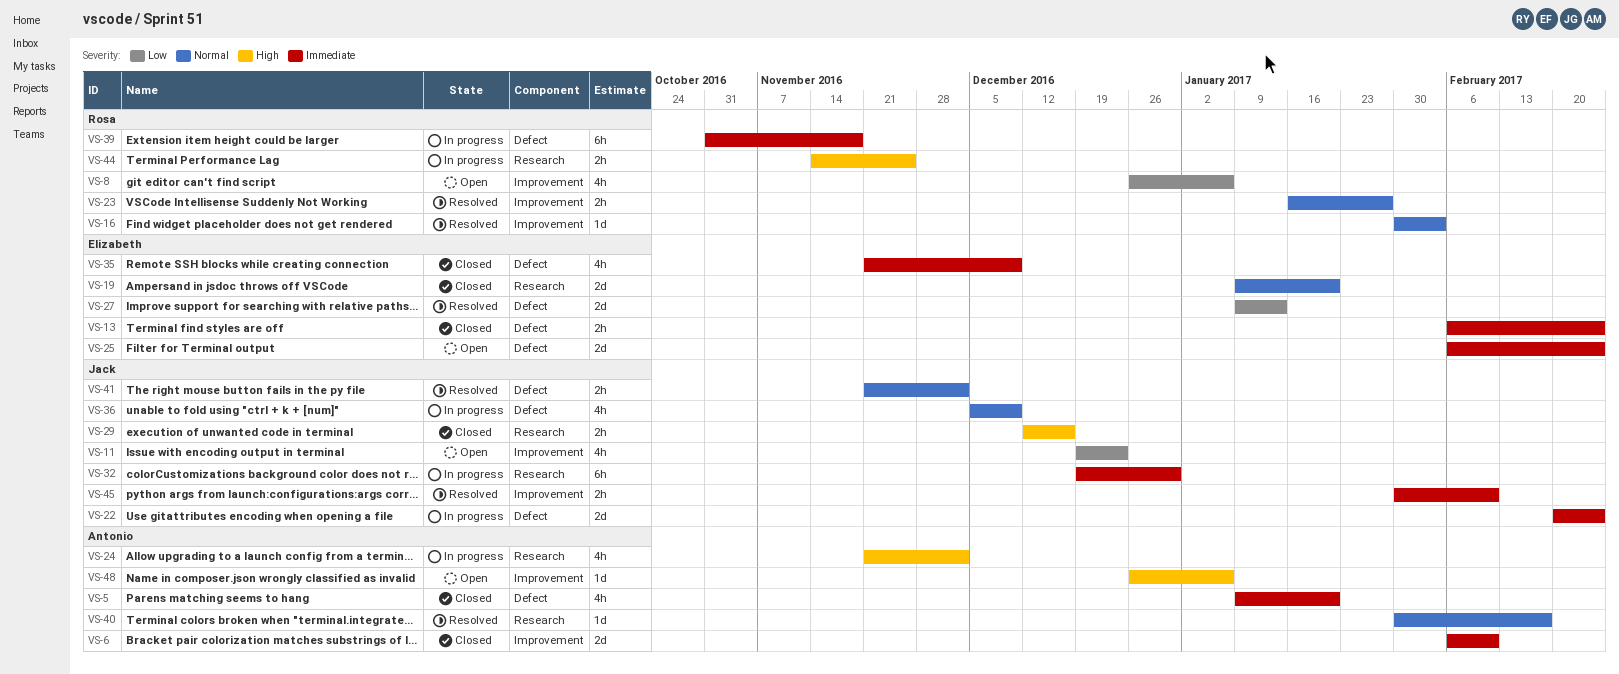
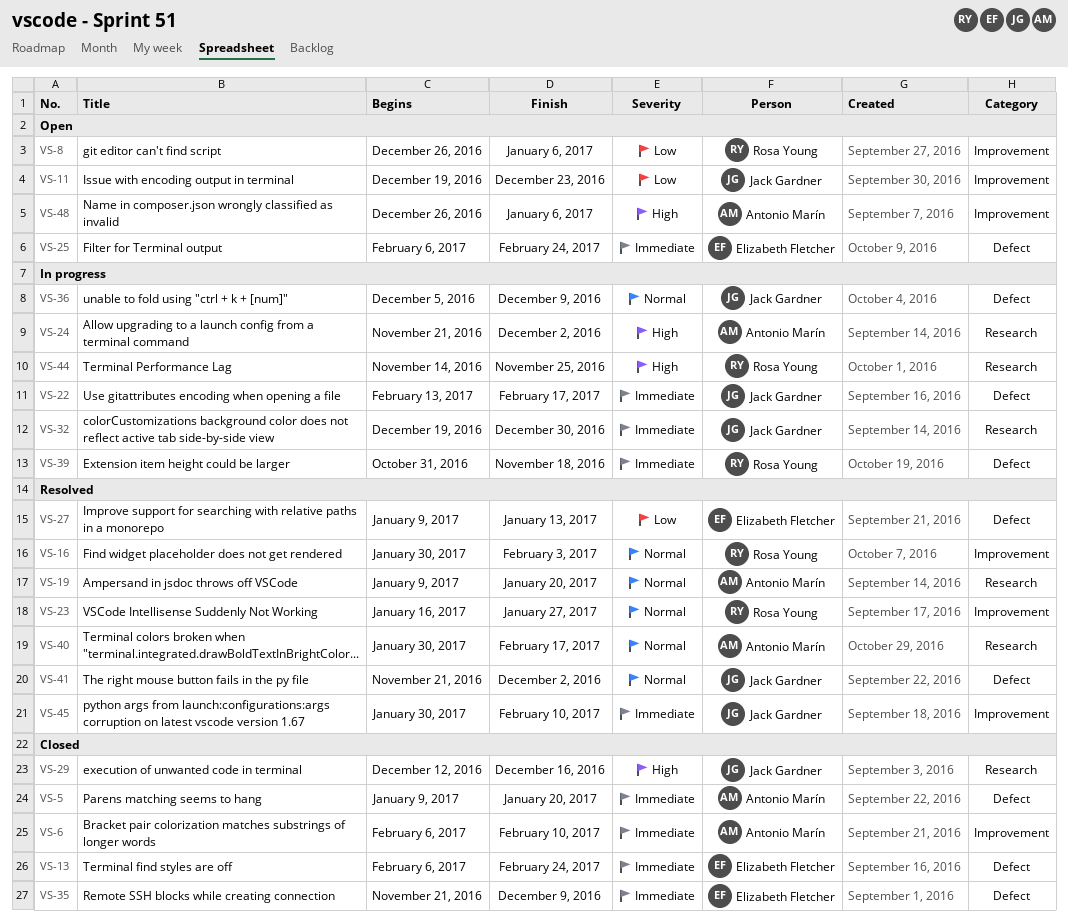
VS-19, status: Closed -> Resolved
VS-19, owner: Elizabeth Fletcher -> Antonio Marín
VS-22, start: Feb 20 -> Feb 13
VS-22, due: Feb 24 -> Feb 17

